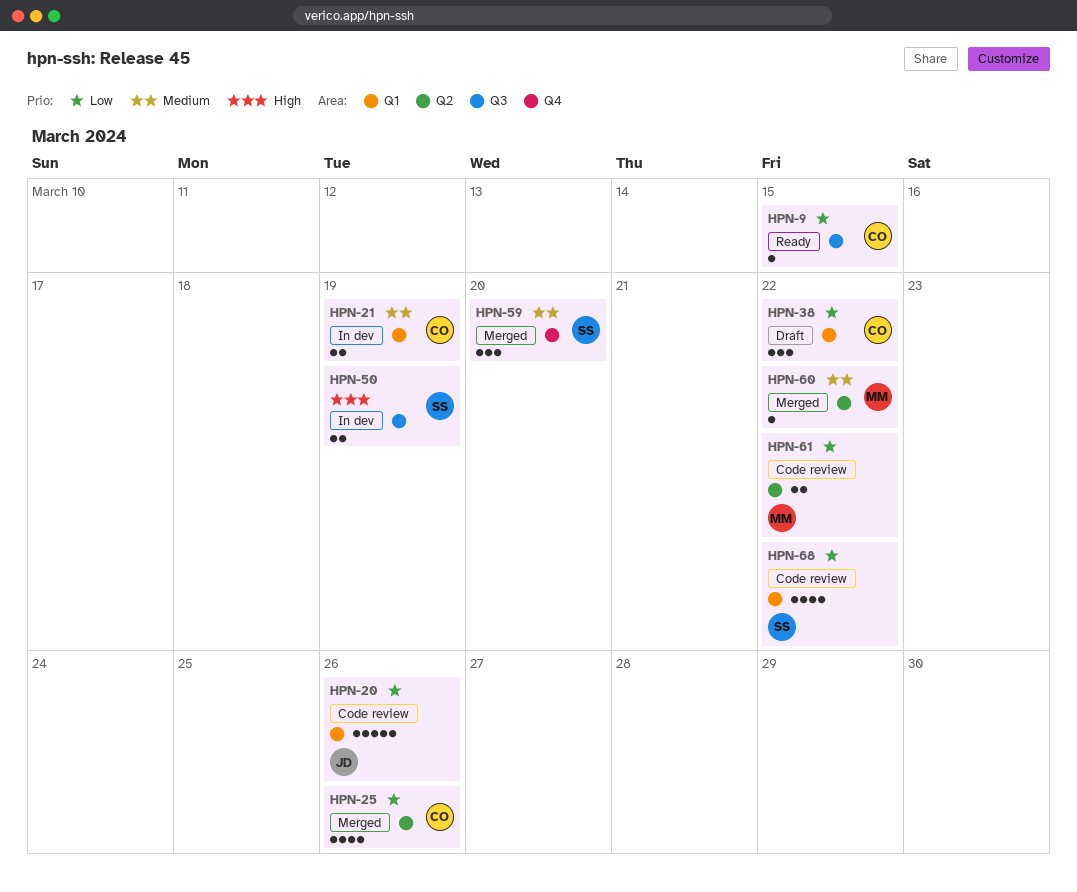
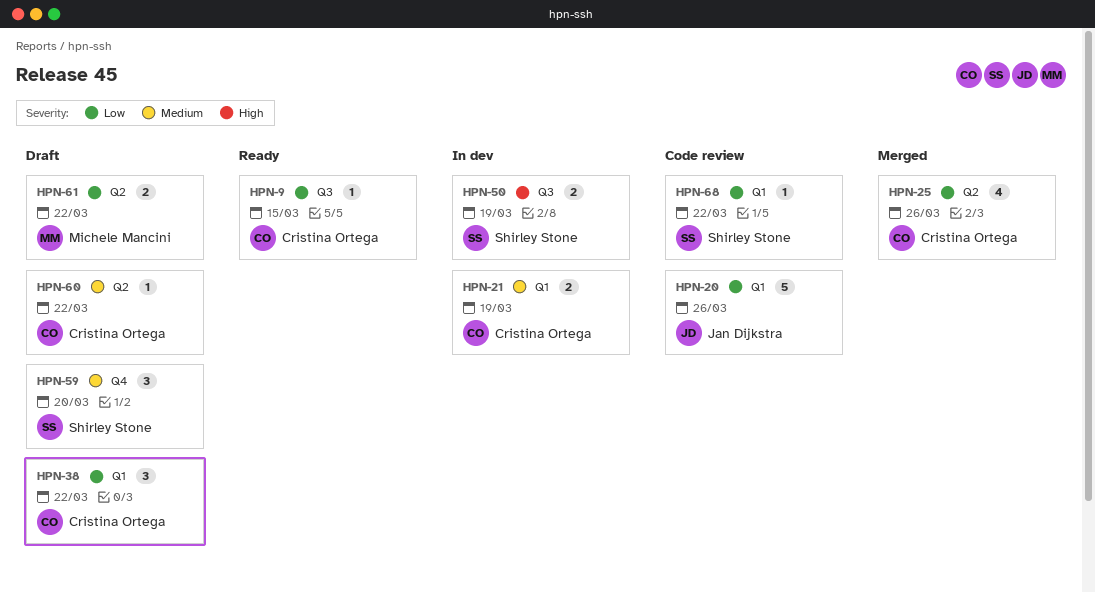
HPN-59, status: Merged -> Draft
HPN-60, status: Merged -> Draft
HPN-60, owner: Michele Mancini -> Cristina Ortega
HPN-61, status: Code review -> Draft
HPN-68, estimate: 4 -> 1

